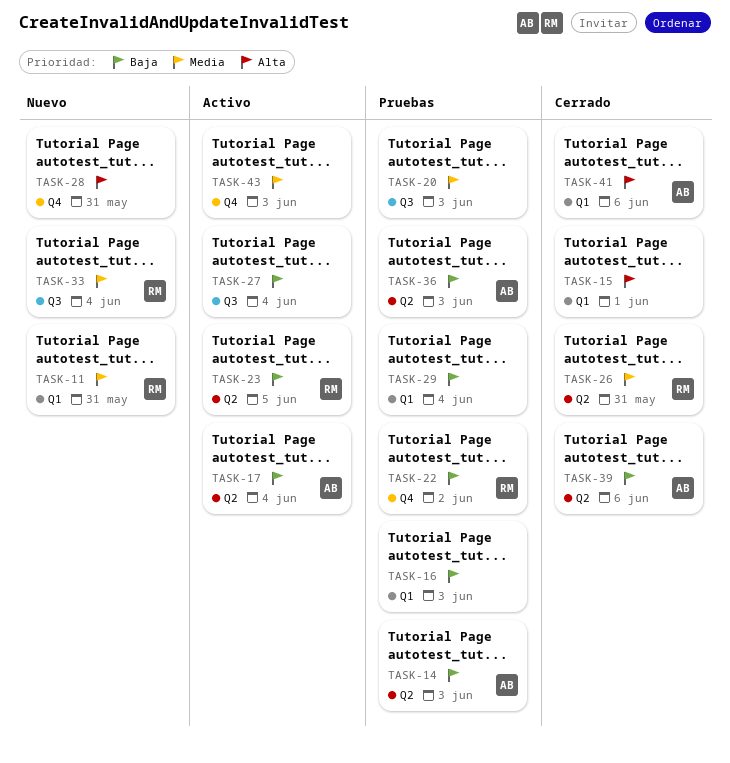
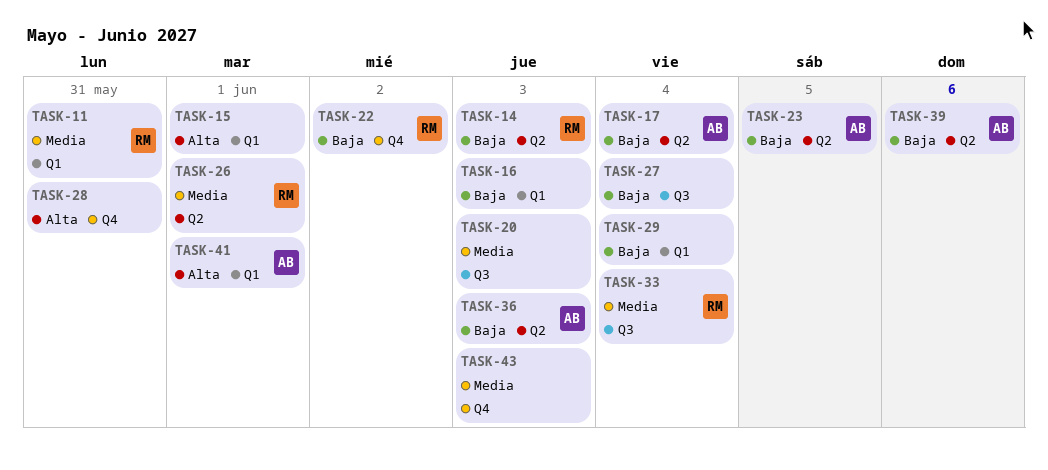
TASK-14, owner: AB -> RM
TASK-23, owner: RM -> AB
TASK-26, due: May 31 -> Jun 1
TASK-41, due: Jun 6 -> Jun 1

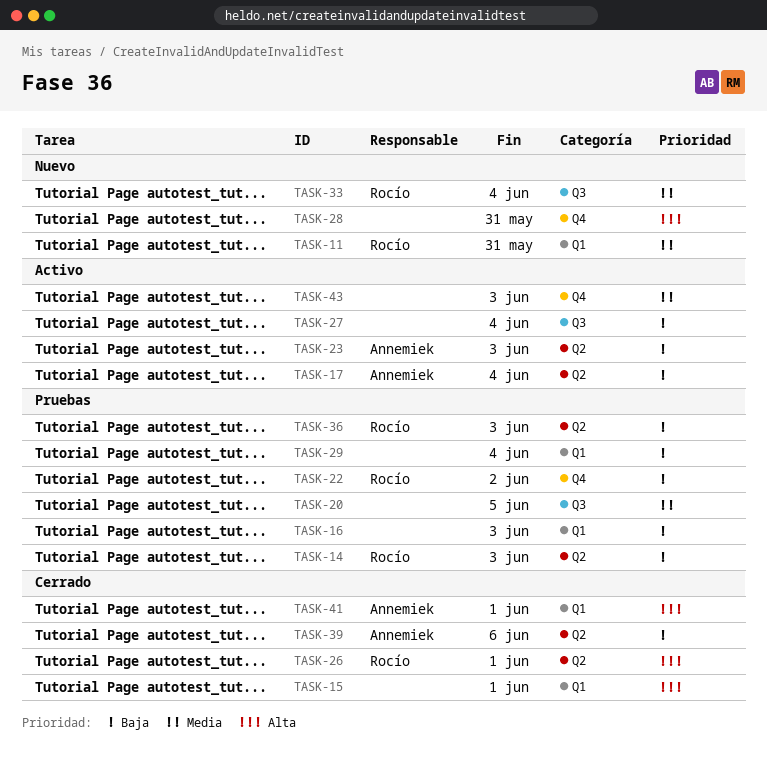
TASK-20, due: Jun 3 -> Jun 5
TASK-23, due: Jun 5 -> Jun 3
TASK-26, priority: Media -> Alta
TASK-36, owner: Annemiek -> Rocío

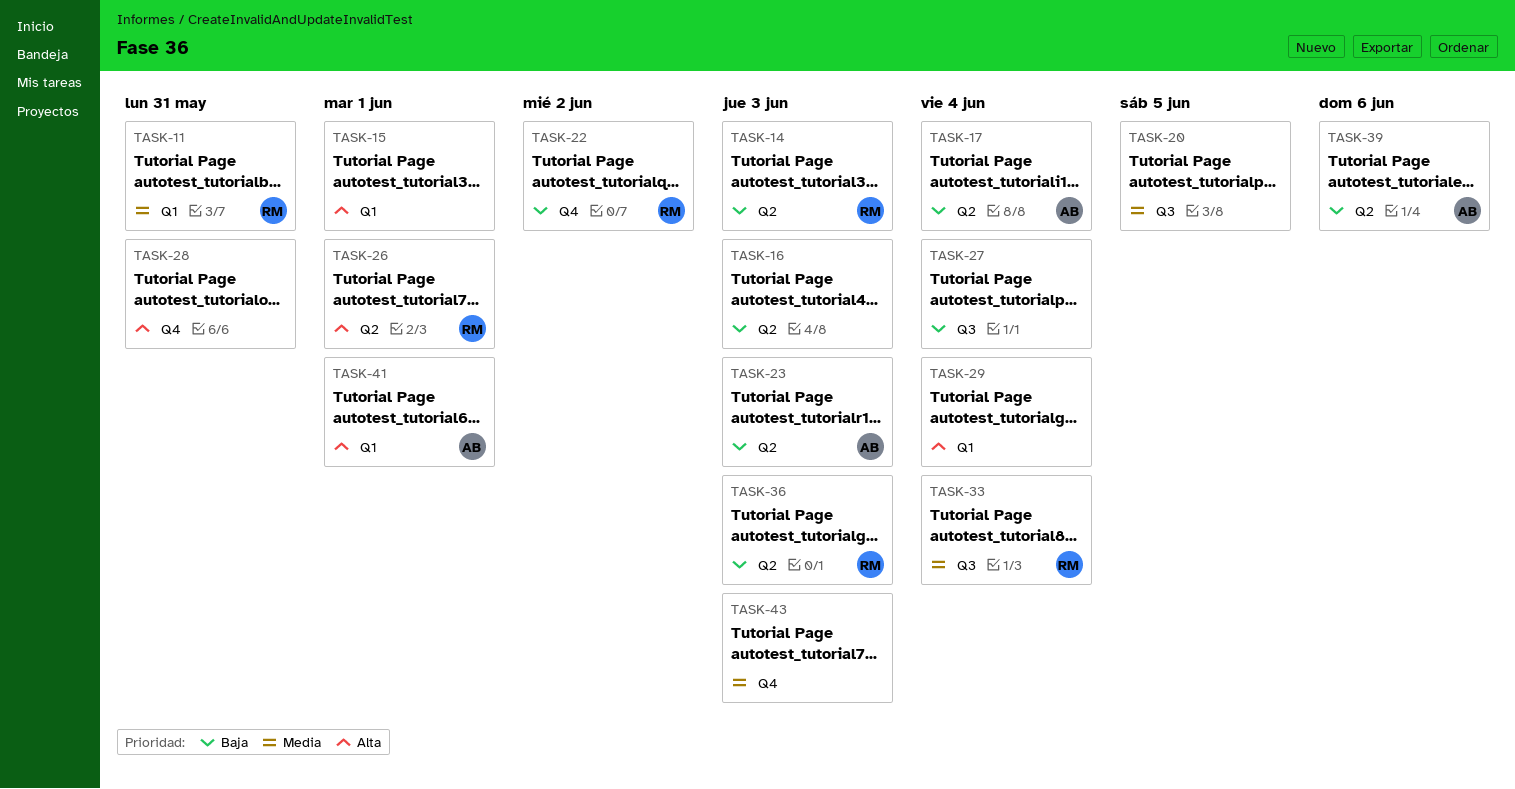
TASK-16, label: Q1 -> Q2
TASK-29, priority: Baja -> Alta

